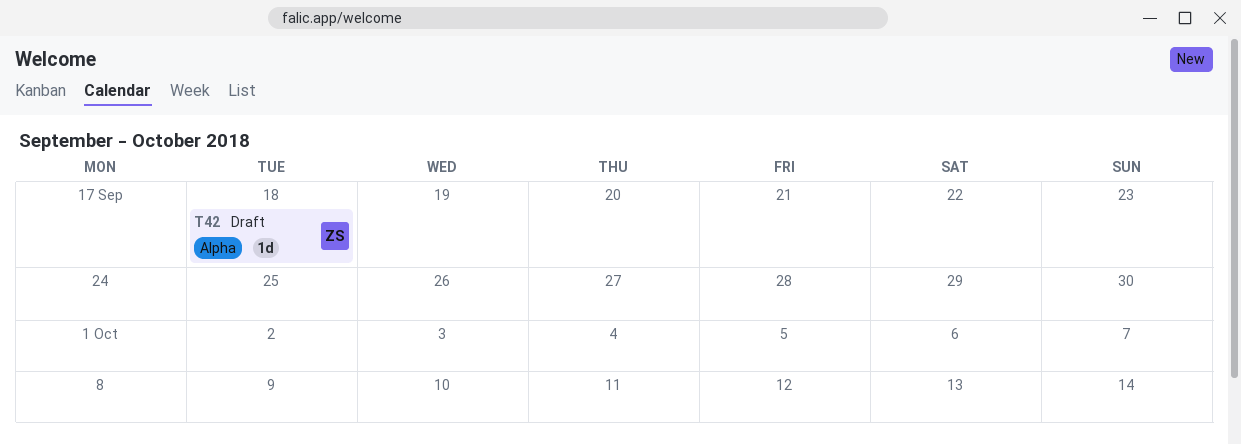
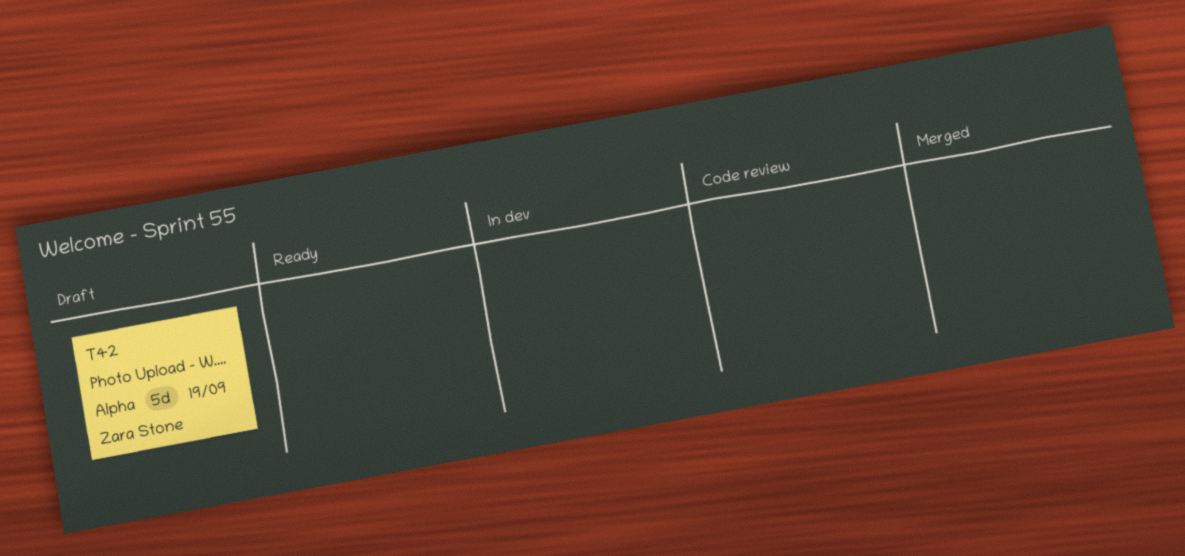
T42, estimate: 1d -> 5d
T42, due: Sep 18 -> Sep 19

